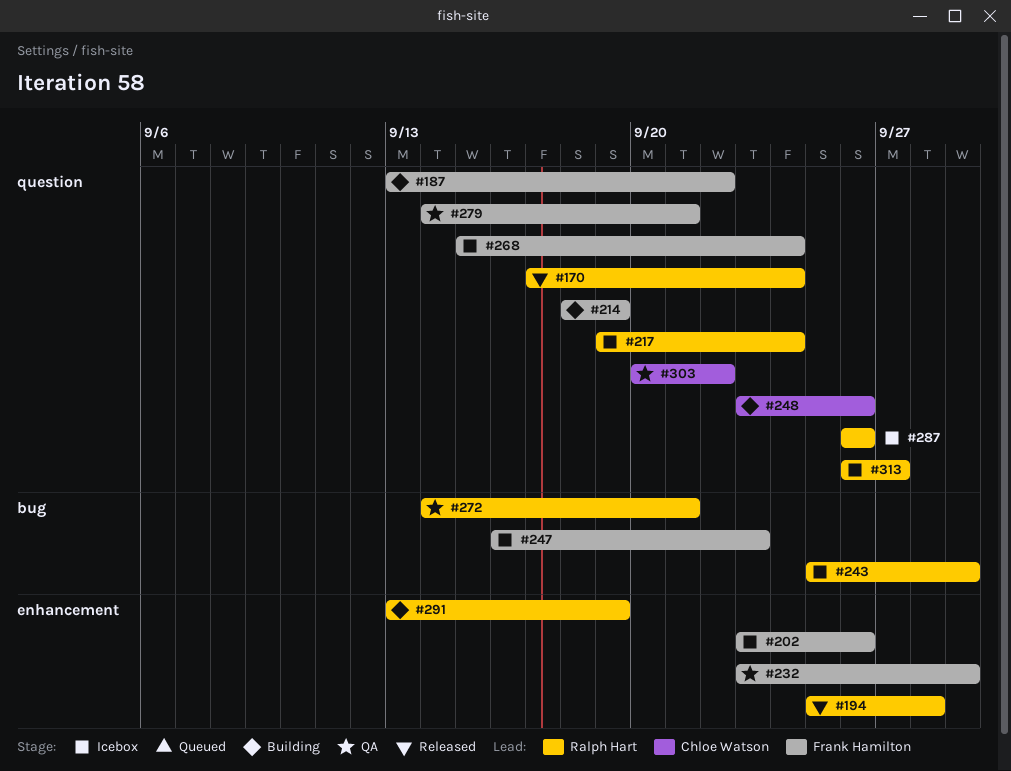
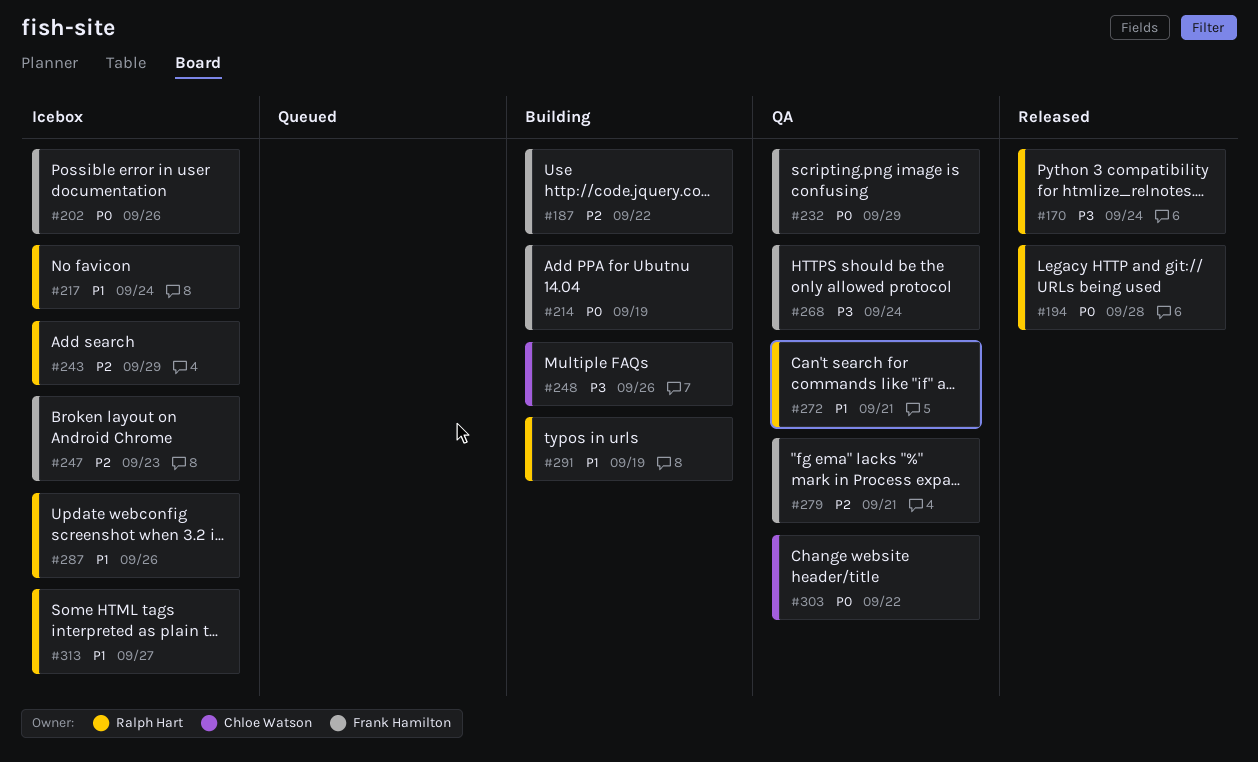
#268, status: Icebox -> QA

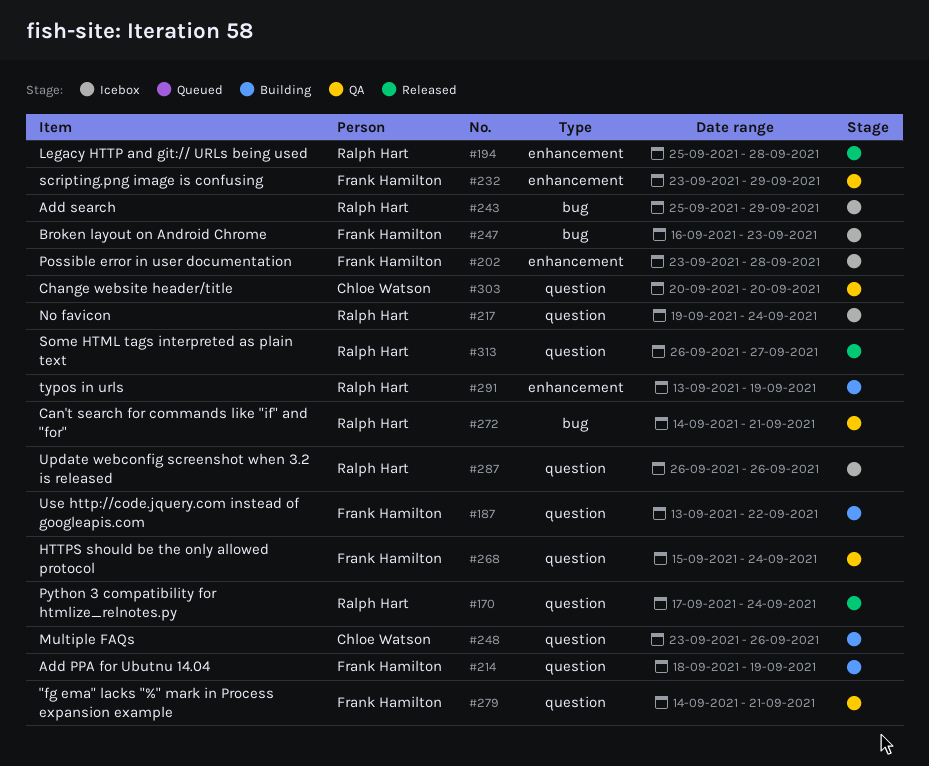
#202, due: Sep 26 -> Sep 28
#303, due: Sep 22 -> Sep 20
#313, status: Icebox -> Released

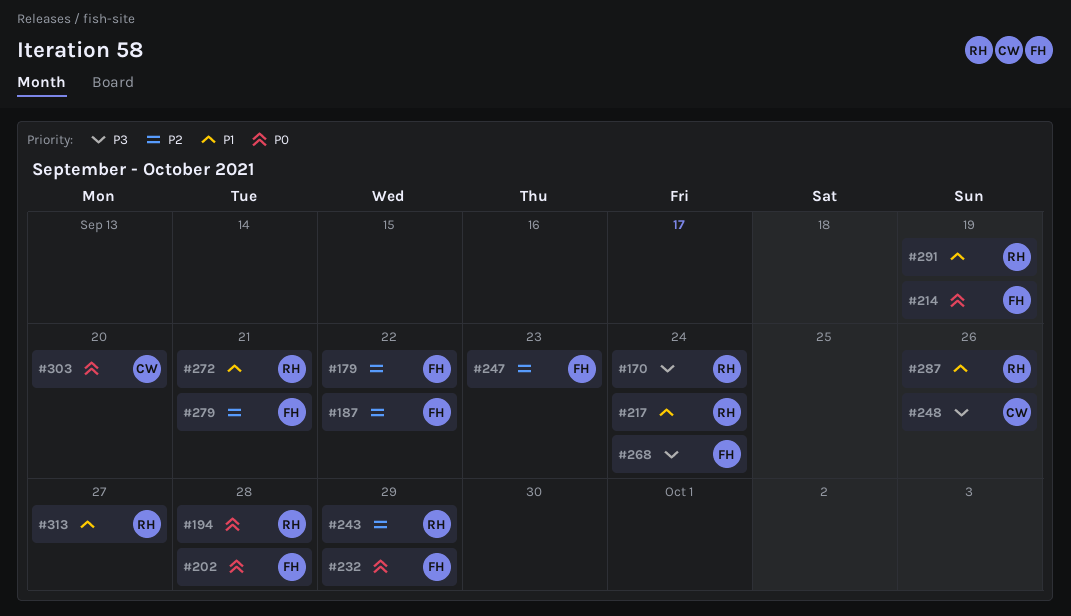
#179: none -> present

